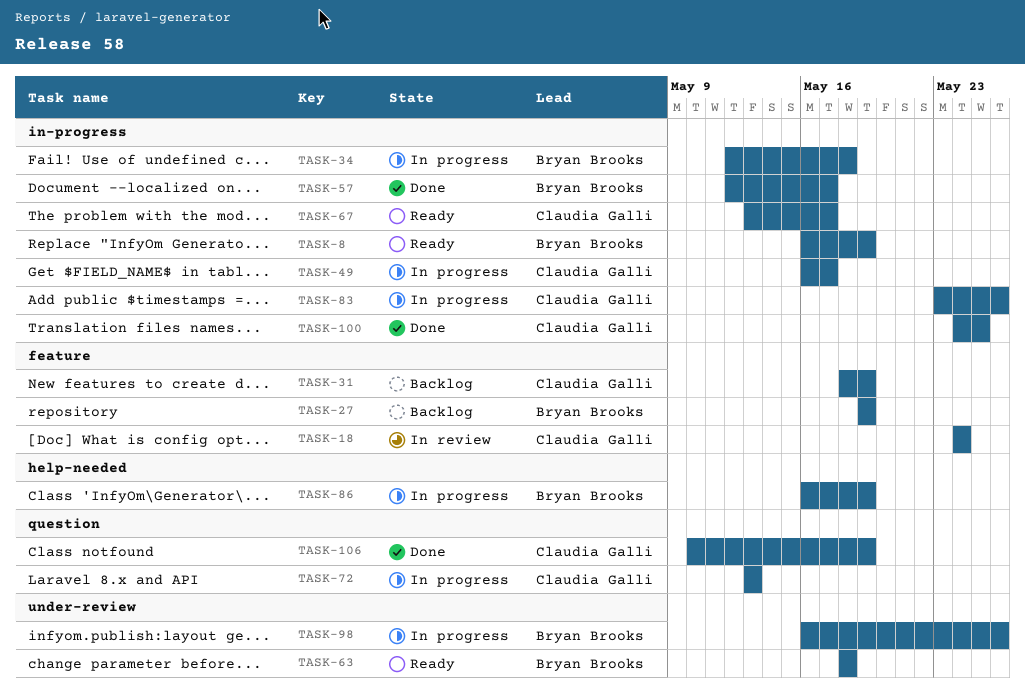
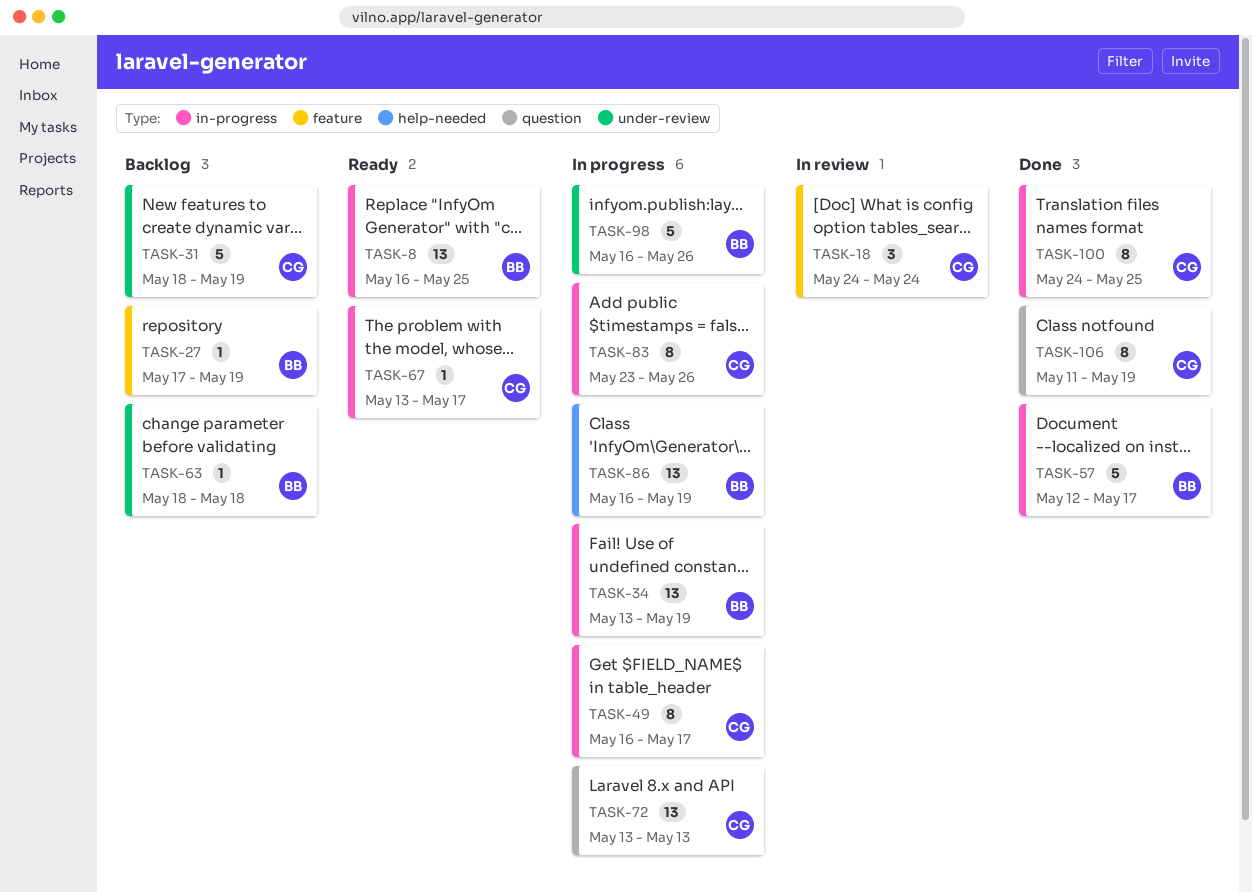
TASK-8, due: May 19 -> May 25
TASK-27, start: May 19 -> May 17
TASK-31, label: feature -> under-review
TASK-34, start: May 12 -> May 13
TASK-34, due: May 18 -> May 19
TASK-63, status: Ready -> Backlog
TASK-106, start: May 10 -> May 11

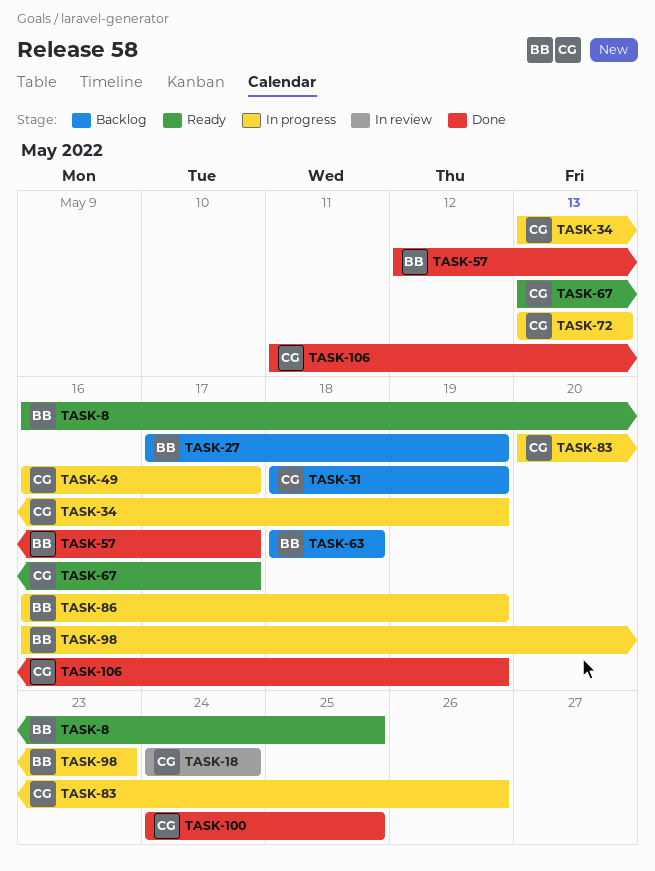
TASK-34, owner: BB -> CG
TASK-83, start: May 23 -> May 20
TASK-98, due: May 26 -> May 23

